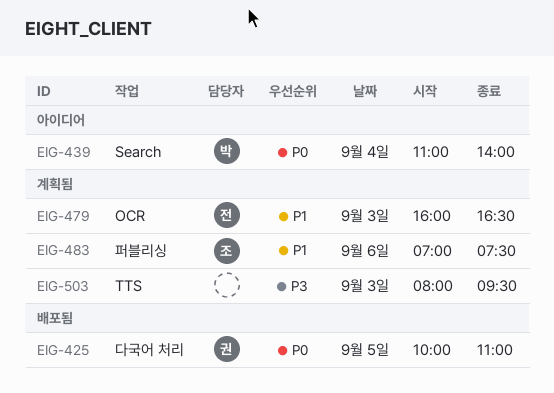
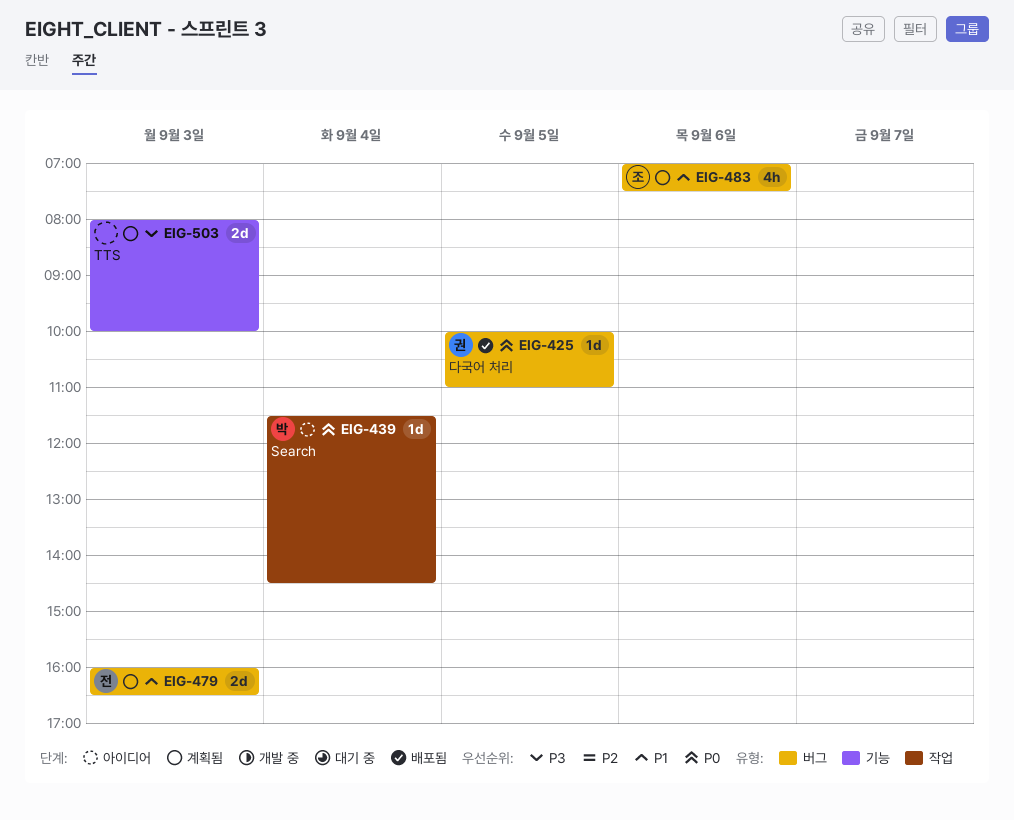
EIG-439, begins: 11:00 -> 11:30
EIG-439, ends: 14:00 -> 14:30
EIG-503, ends: 09:30 -> 10:00

